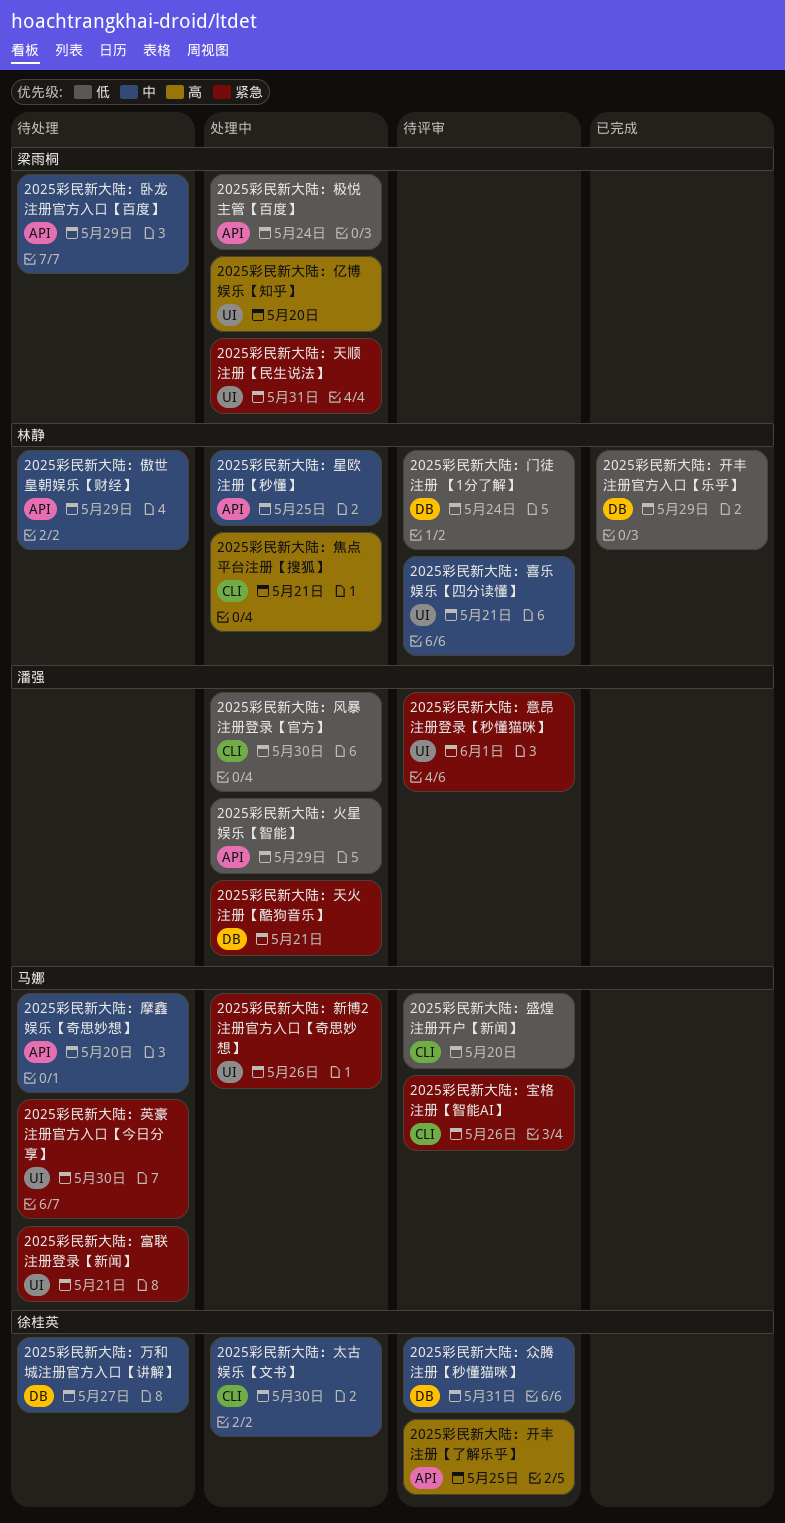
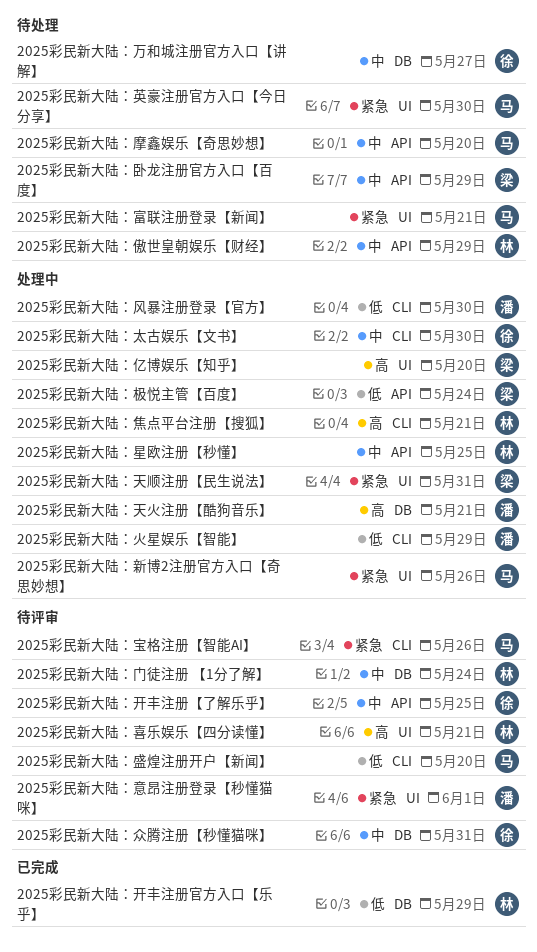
2025彩民新大陆：喜乐娱乐【四分读懂】, priority: 中 -> 高
2025彩民新大陆：天火注册【酷狗音乐】, priority: 紧急 -> 高
2025彩民新大陆：开丰注册【了解乐乎】, priority: 高 -> 中
2025彩民新大陆：火星娱乐【智能】, label: API -> CLI
2025彩民新大陆：门徒注册 【1分了解】, priority: 低 -> 中

